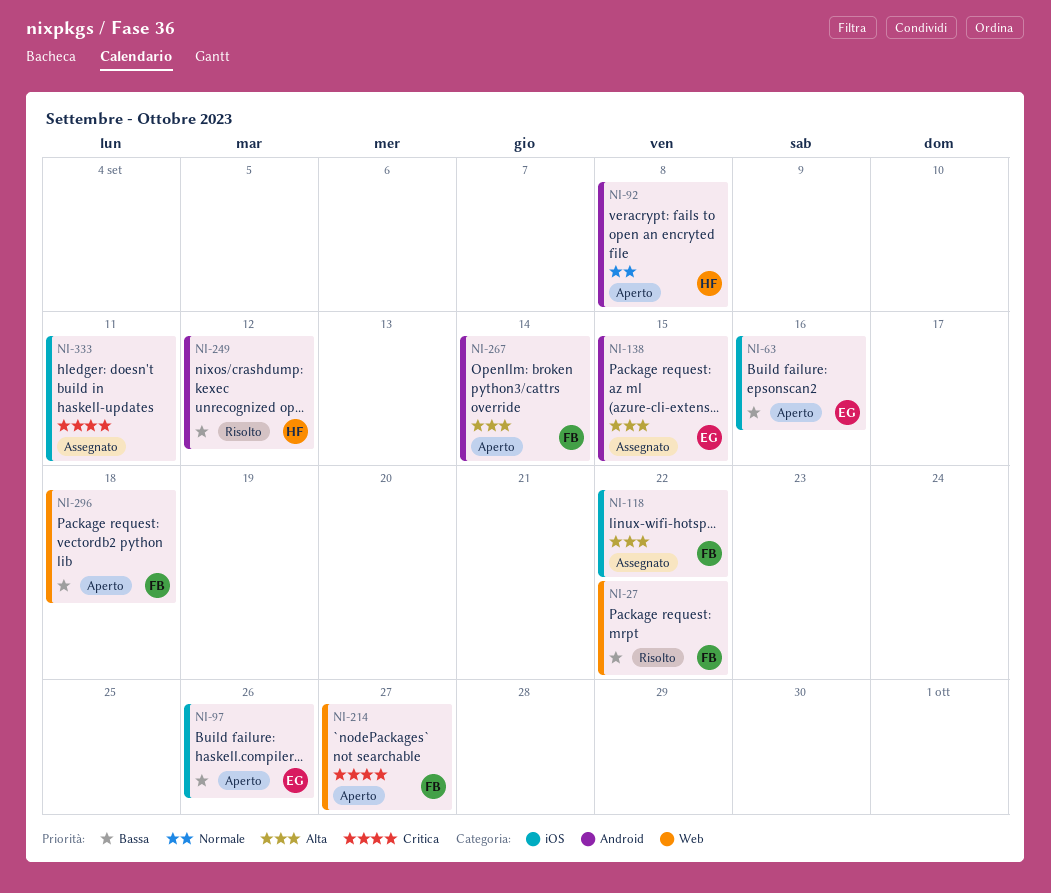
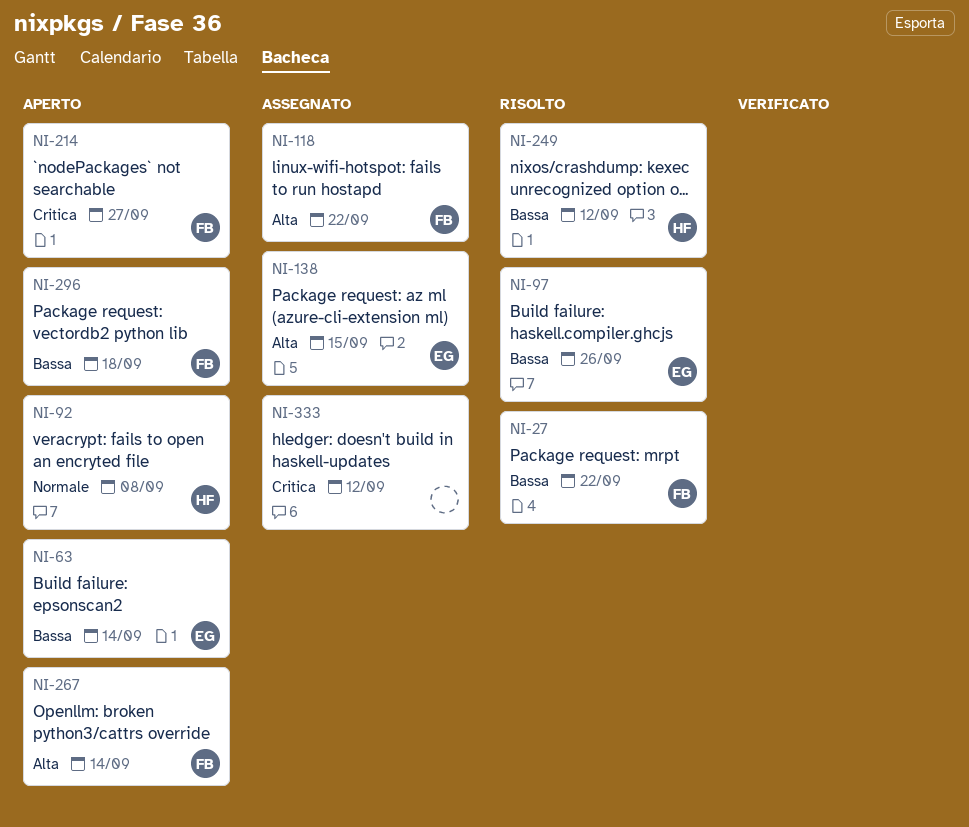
NI-63, due: Sep 16 -> Sep 14
NI-97, status: Aperto -> Risolto
NI-333, due: Sep 11 -> Sep 12

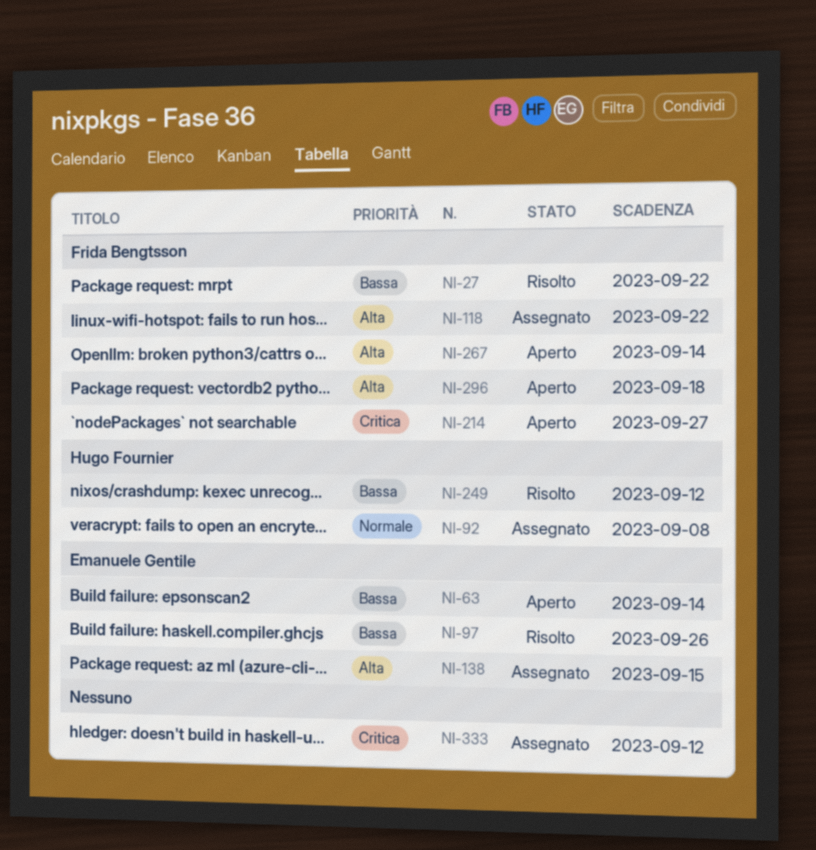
NI-92, status: Aperto -> Assegnato
NI-296, priority: Bassa -> Alta

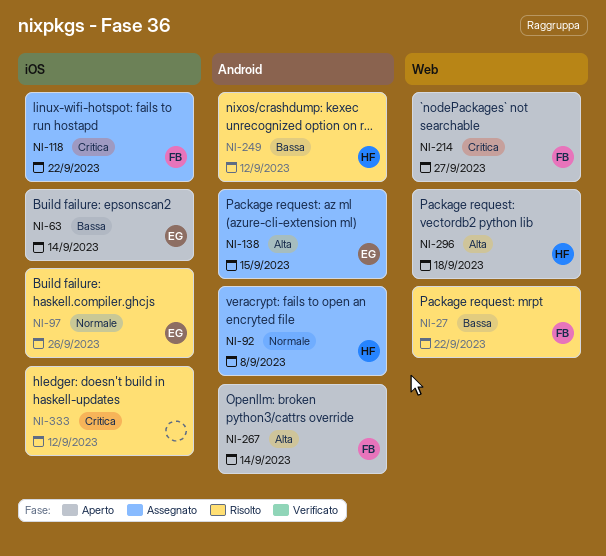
NI-97, priority: Bassa -> Normale
NI-118, priority: Alta -> Critica
NI-296, owner: Frida Bengtsson -> Hugo Fournier
NI-333, status: Assegnato -> Risolto

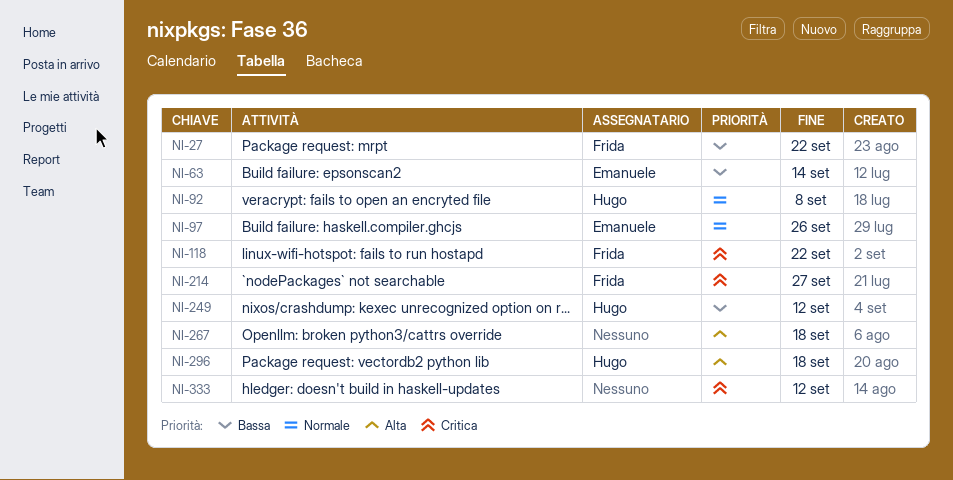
NI-138: present -> none
NI-267, owner: Frida -> none
NI-267, due: Sep 14 -> Sep 18

